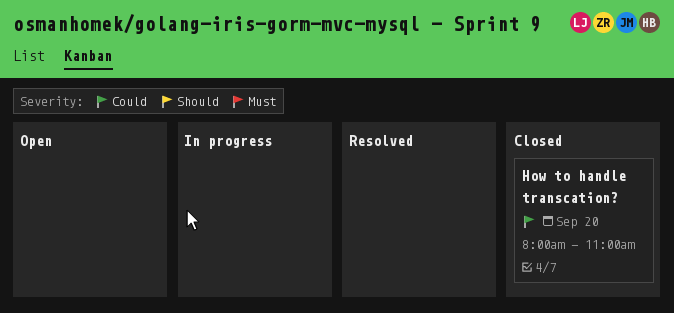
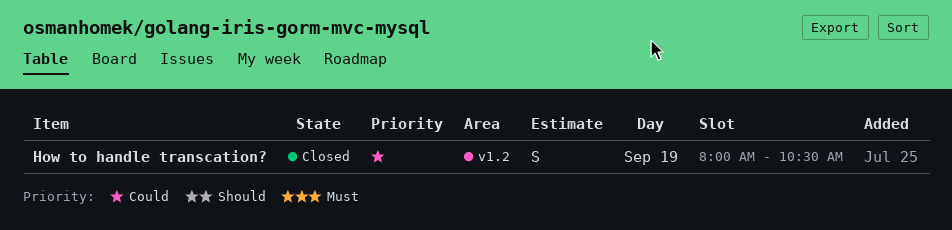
How to handle transcation?, day: Sep 20 -> Sep 19
How to handle transcation?, ends: 11:00 -> 10:30

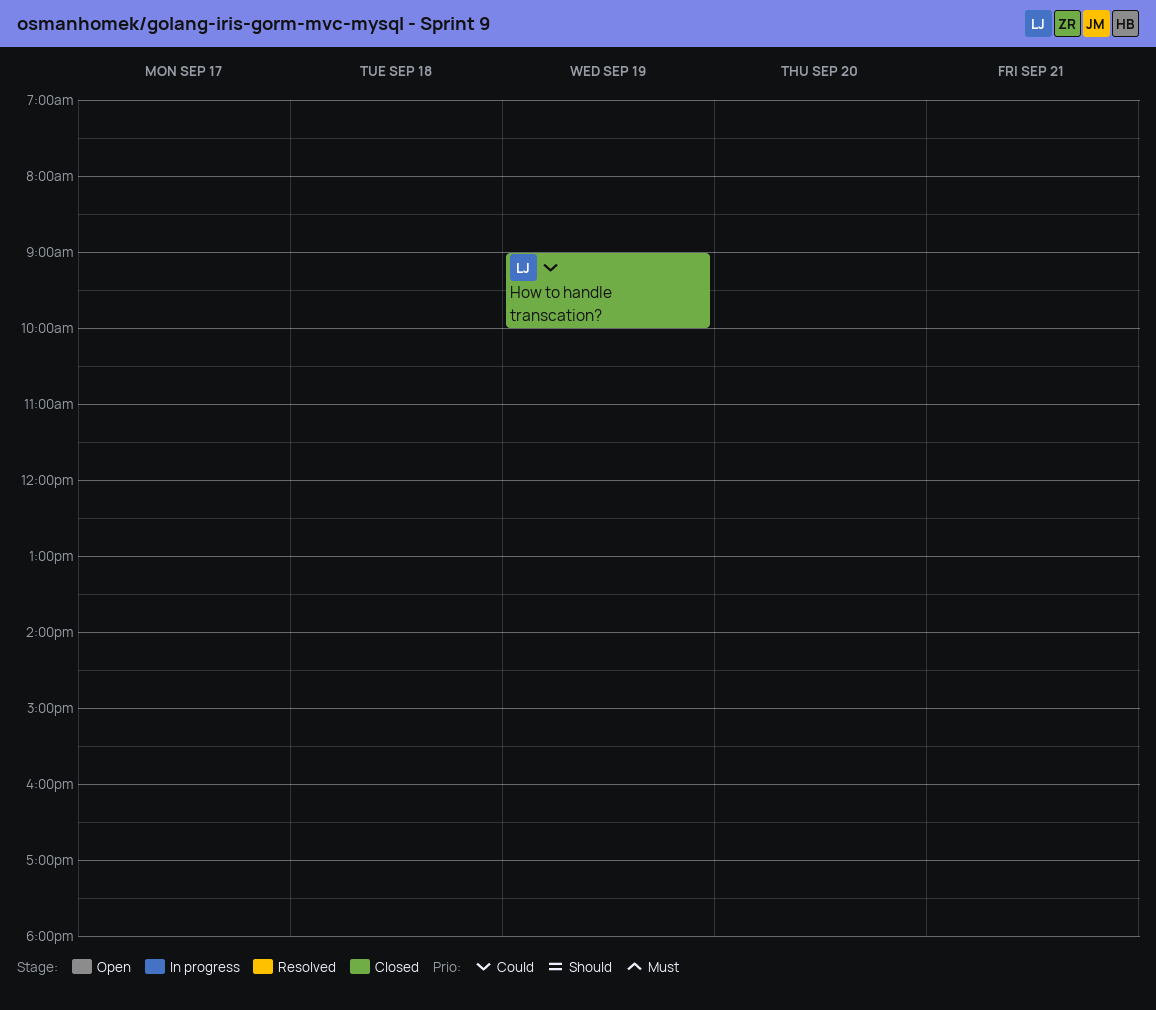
How to handle transcation?, begins: 08:00 -> 09:00
How to handle transcation?, ends: 10:30 -> 10:00

